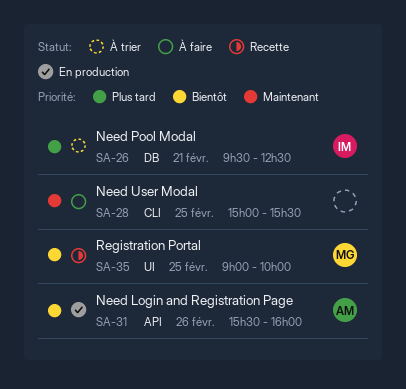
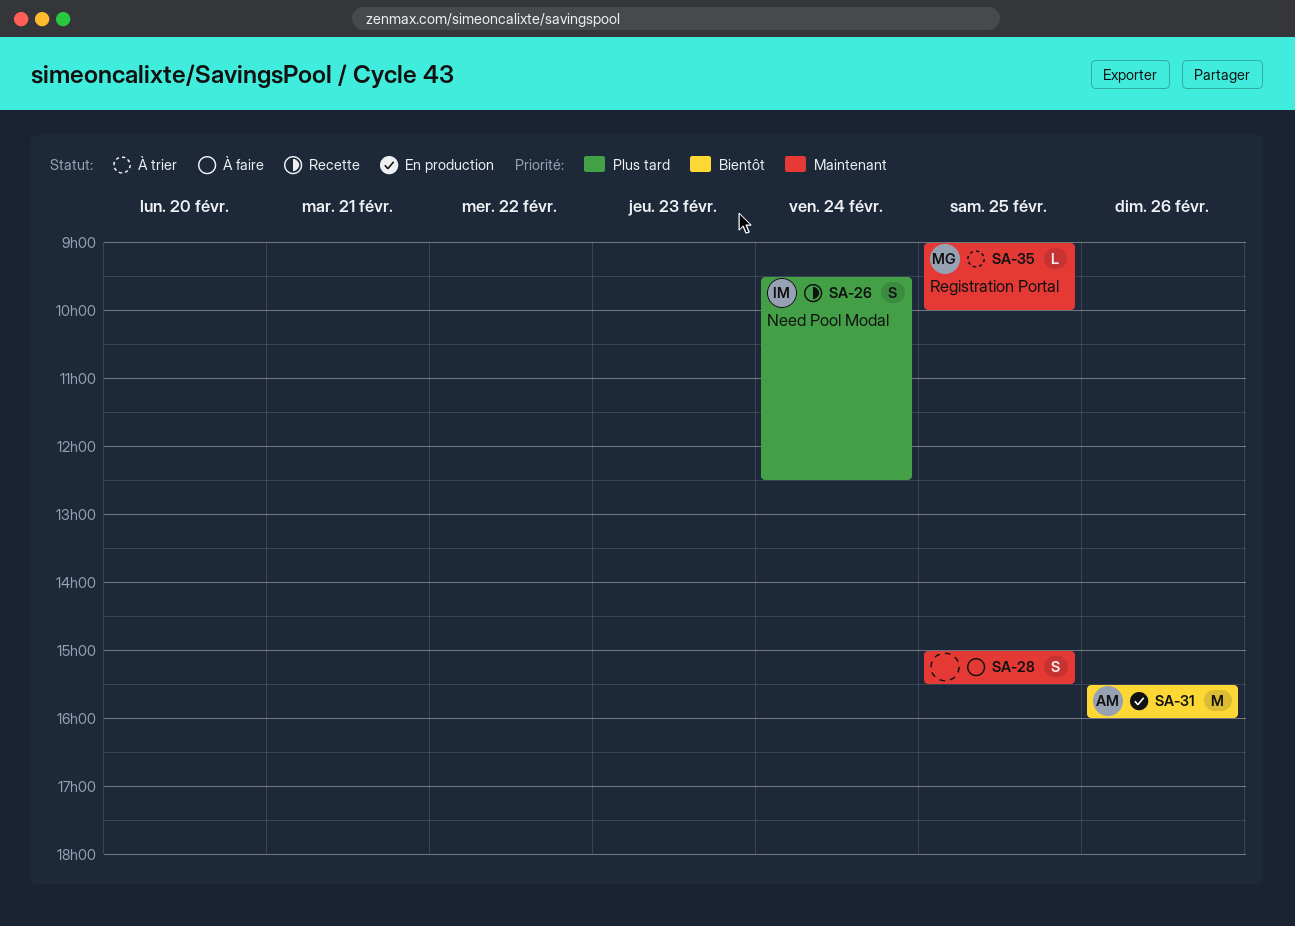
SA-26, status: À trier -> Recette
SA-26, day: Feb 21 -> Feb 24
SA-35, status: Recette -> À trier
SA-35, priority: Bientôt -> Maintenant

